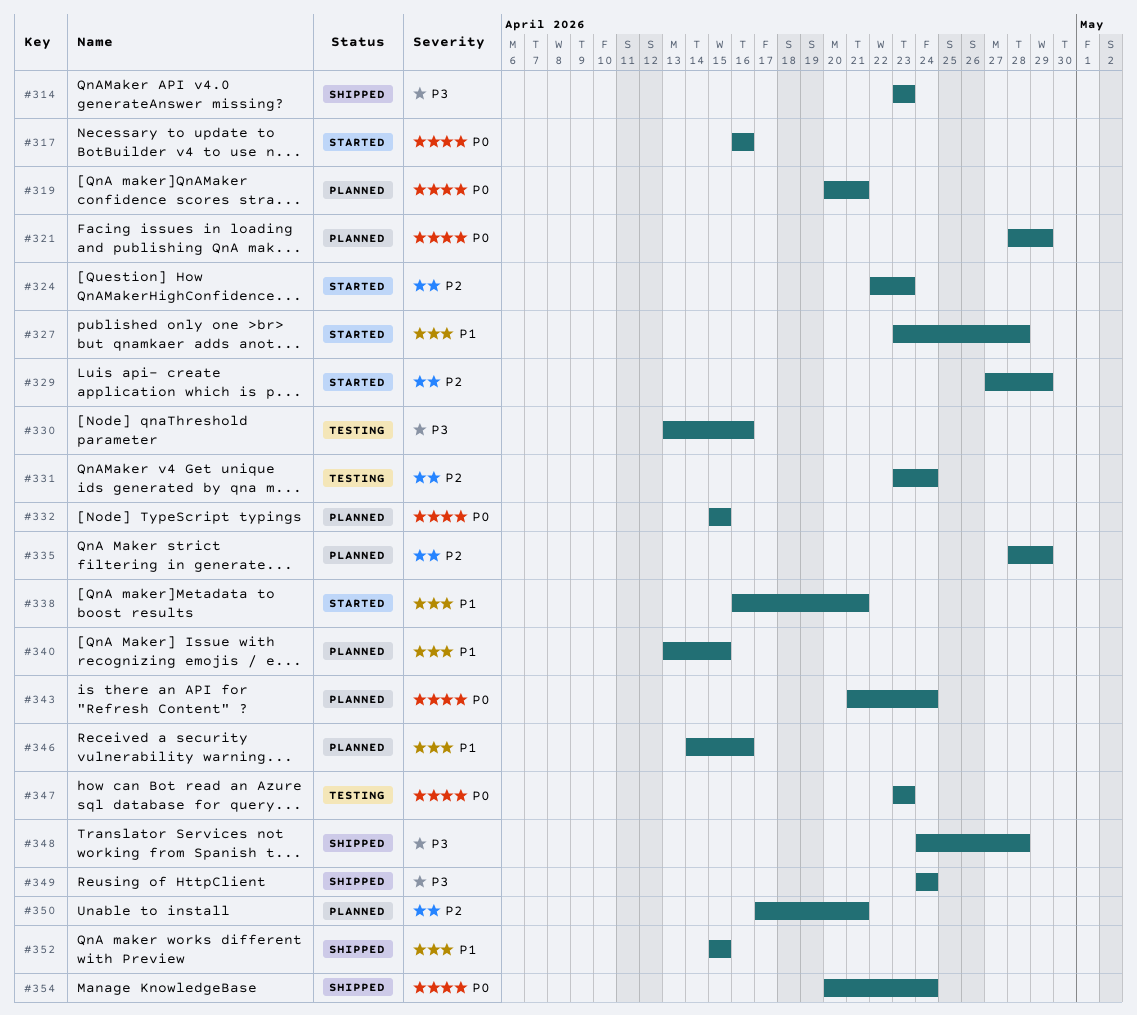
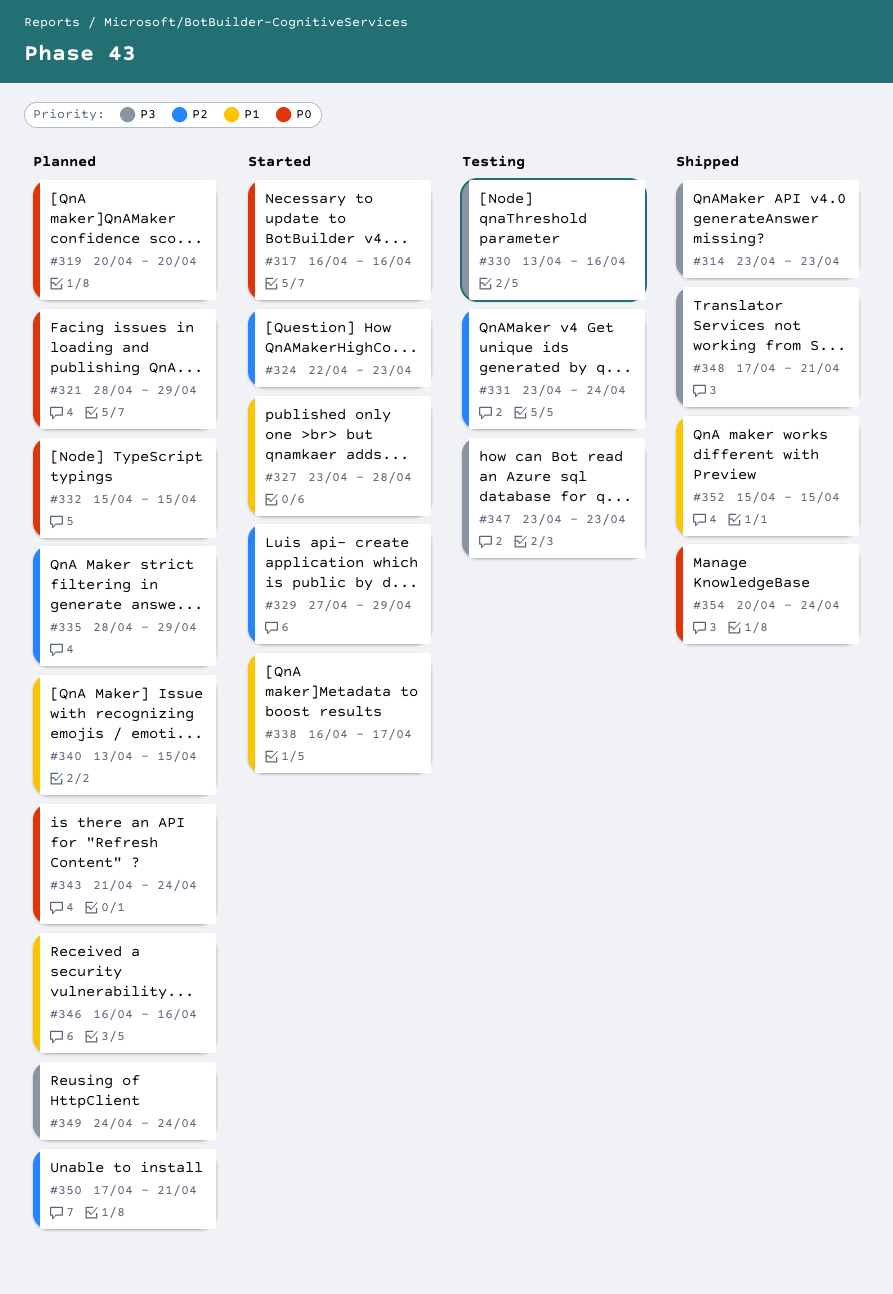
#319, due: Apr 21 -> Apr 20
#338, due: Apr 21 -> Apr 17
#346, start: Apr 14 -> Apr 16
#347, priority: P0 -> P3
#348, start: Apr 24 -> Apr 17
#348, due: Apr 28 -> Apr 21
#349, status: Shipped -> Planned

